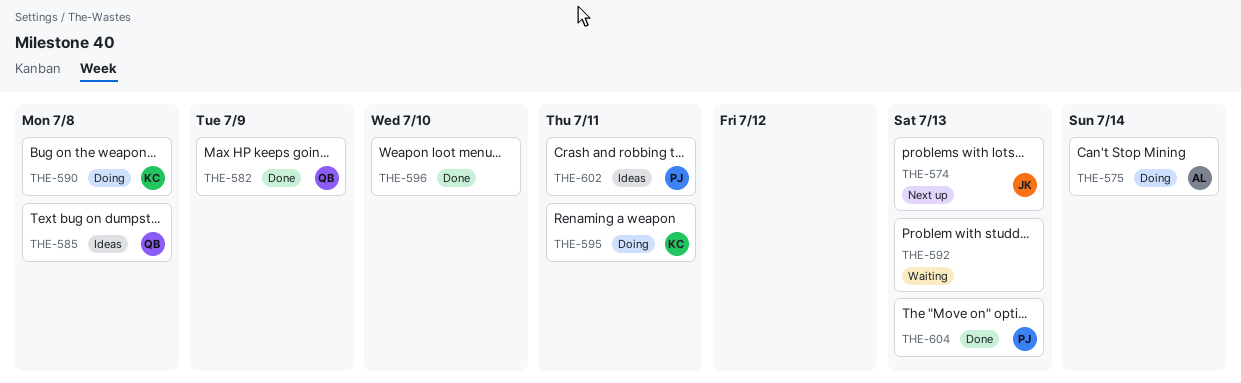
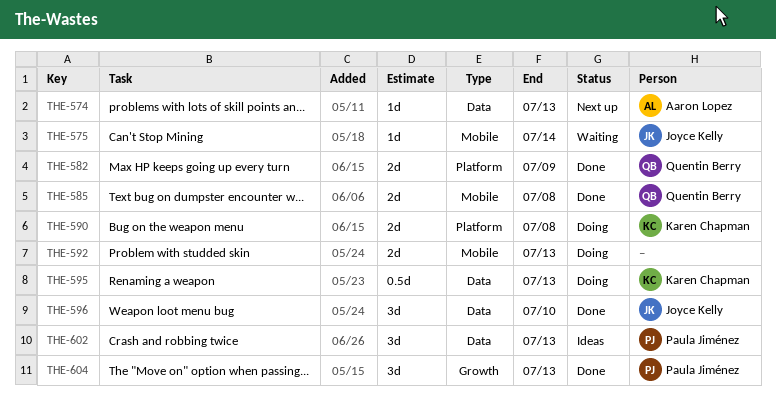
THE-574, owner: Joyce Kelly -> Aaron Lopez
THE-575, status: Doing -> Waiting
THE-575, owner: Aaron Lopez -> Joyce Kelly
THE-585, status: Ideas -> Done
THE-592, status: Waiting -> Doing
THE-595, due: Jul 11 -> Jul 13
THE-596, owner: none -> Joyce Kelly
THE-602, due: Jul 11 -> Jul 13

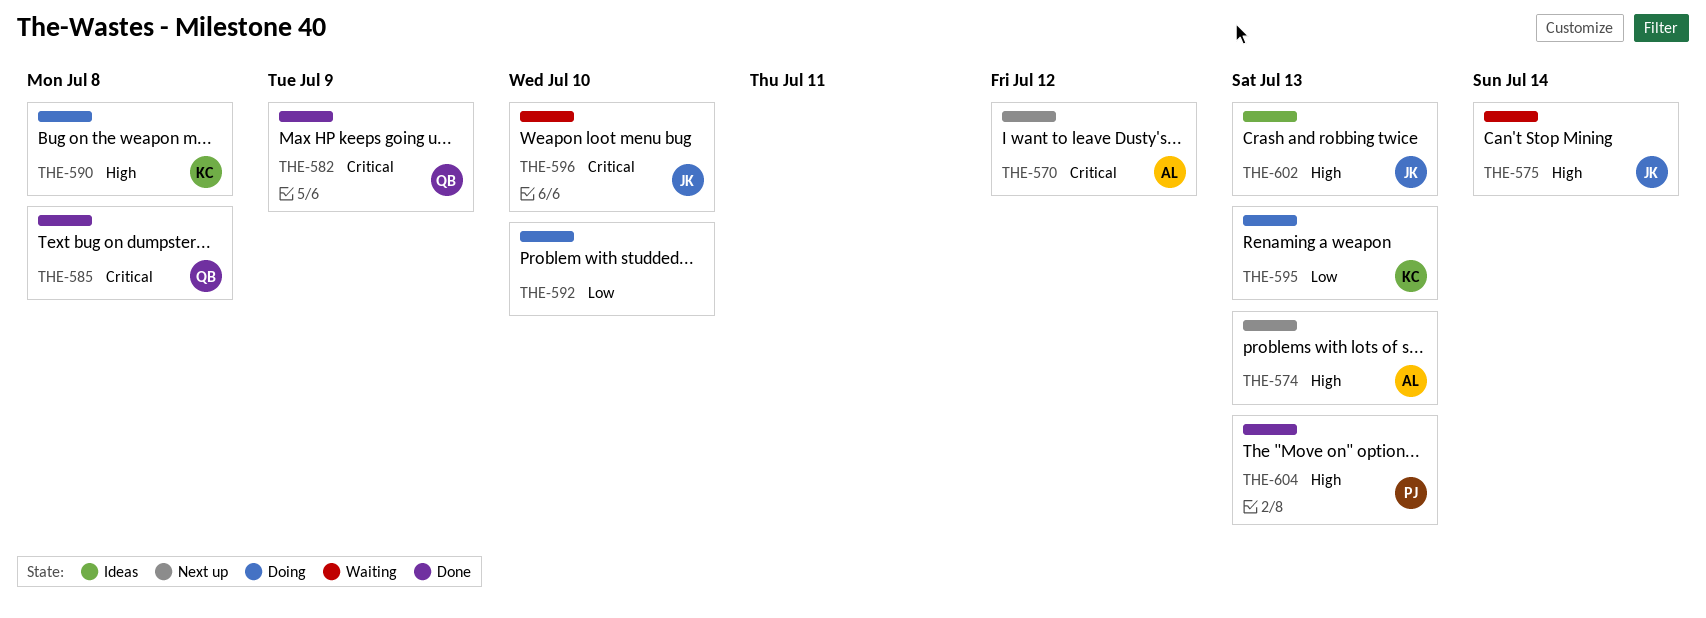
THE-570: none -> present
THE-592, due: Jul 13 -> Jul 10
THE-596, status: Done -> Waiting
THE-602, owner: Paula Jiménez -> Joyce Kelly

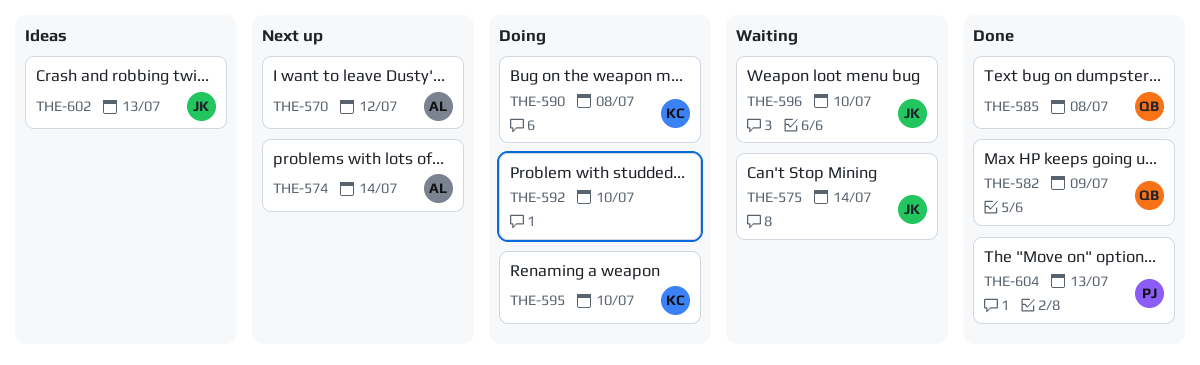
THE-574, due: Jul 13 -> Jul 14
THE-595, due: Jul 13 -> Jul 10

